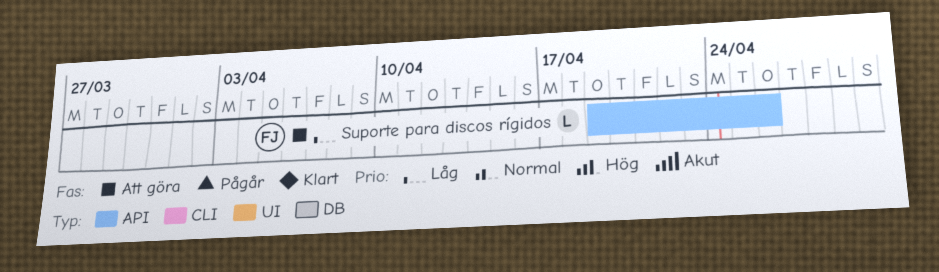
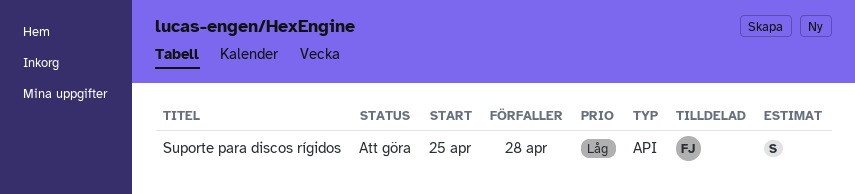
Suporte para discos rígidos, estimate: L -> S
Suporte para discos rígidos, start: Apr 19 -> Apr 25
Suporte para discos rígidos, due: Apr 26 -> Apr 28

